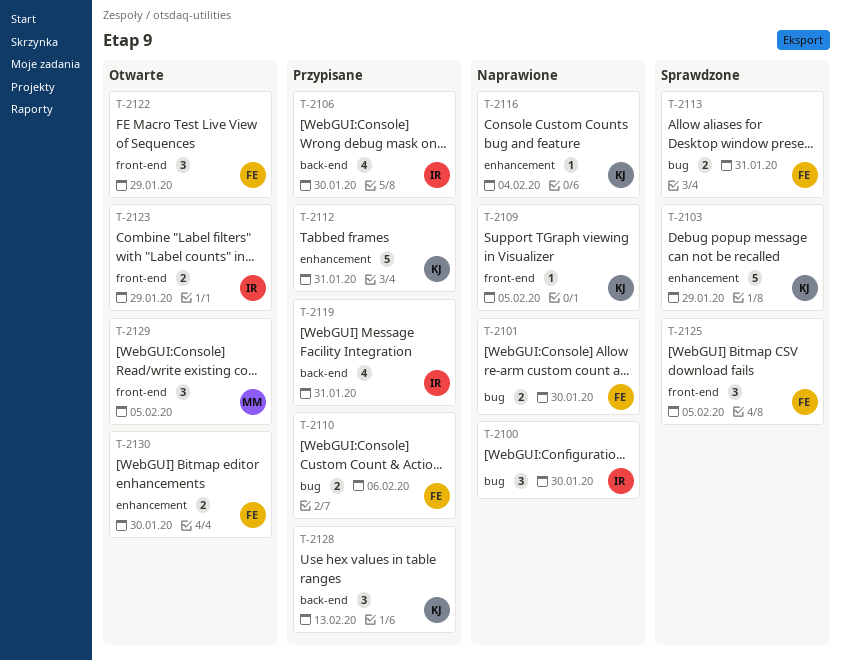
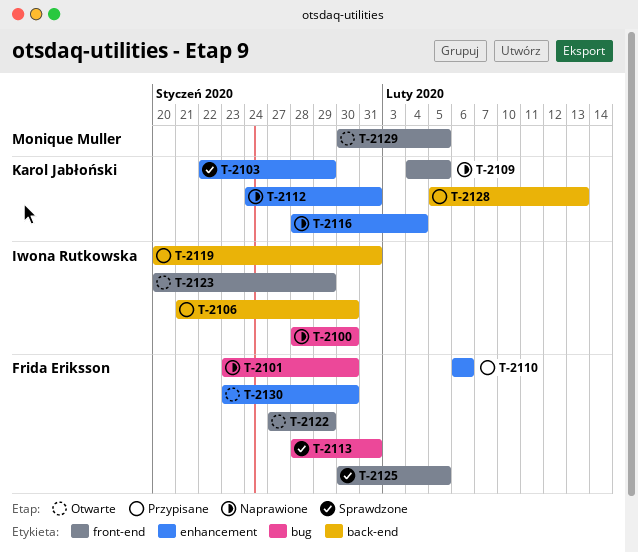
T-2110, label: bug -> enhancement
T-2112, status: Przypisane -> Naprawione

